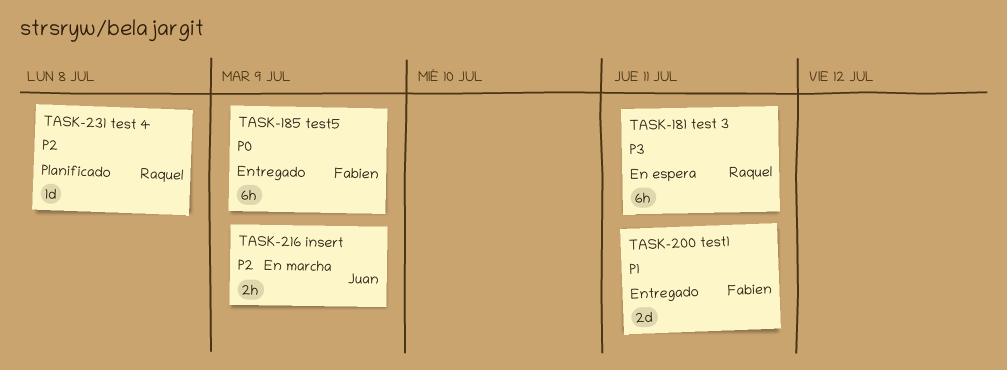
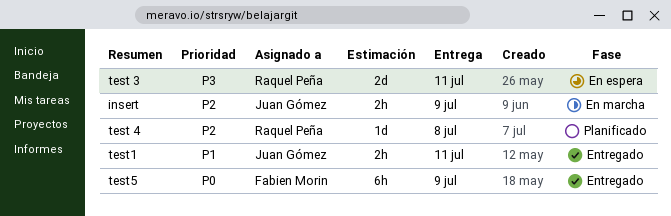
test 3, estimate: 6h -> 2d
test1, owner: Fabien Morin -> Juan Gómez
test1, estimate: 2d -> 2h

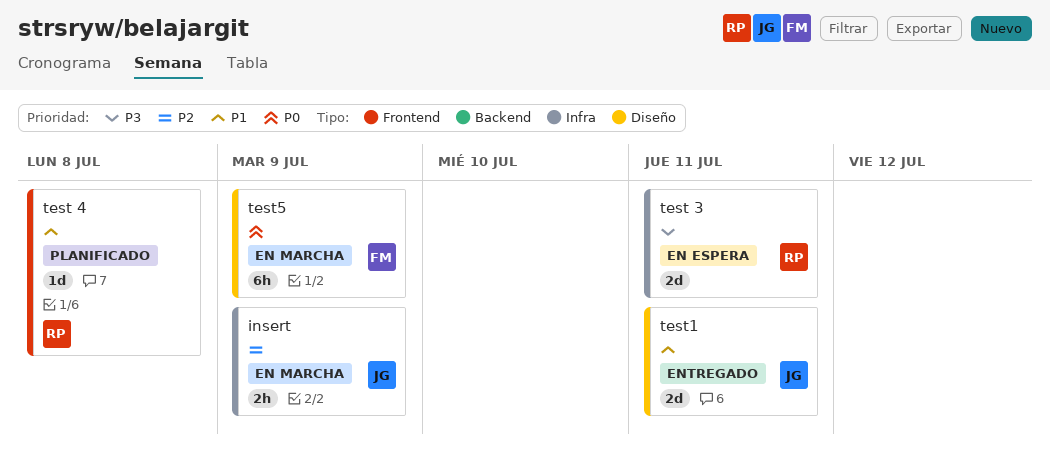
test 4, priority: P2 -> P1
test1, estimate: 2h -> 2d
test5, status: Entregado -> En marcha

